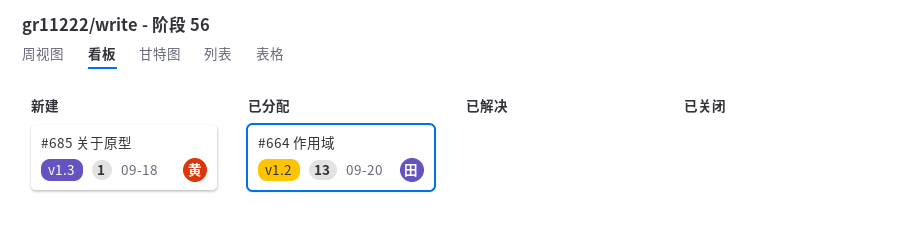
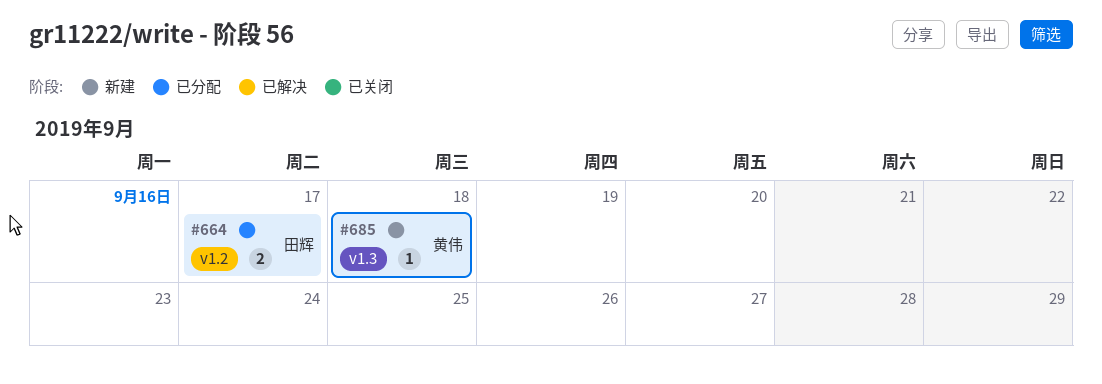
#664, estimate: 13 -> 2
#664, due: Sep 20 -> Sep 17

